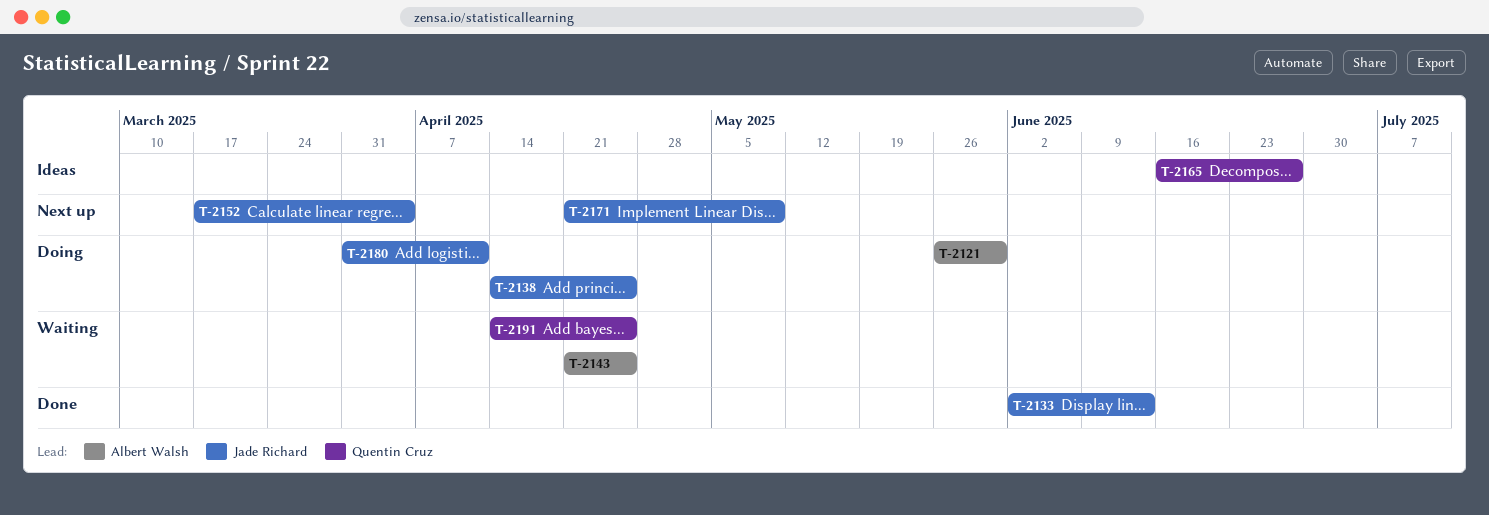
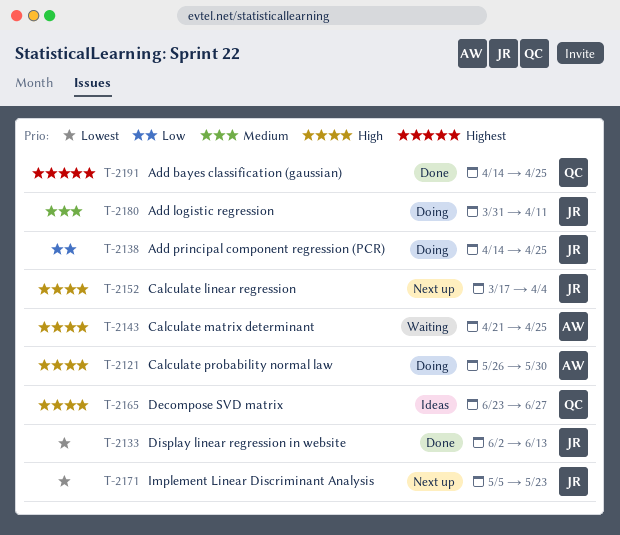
T-2165, start: Jun 16 -> Jun 23
T-2171, start: Apr 21 -> May 5
T-2171, due: May 9 -> May 23
T-2191, status: Waiting -> Done

